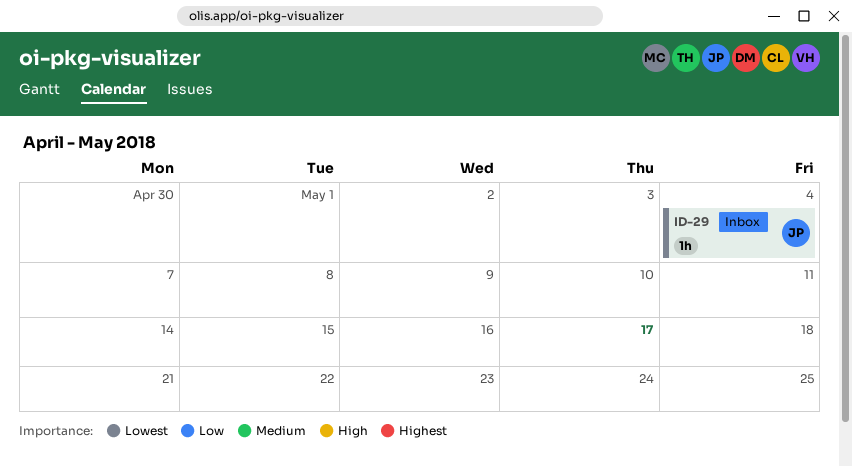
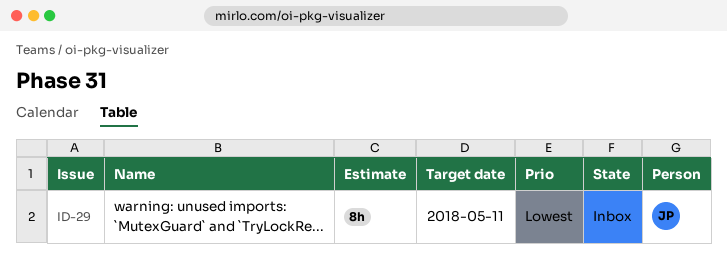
ID-29, estimate: 1h -> 8h
ID-29, due: May 4 -> May 11

